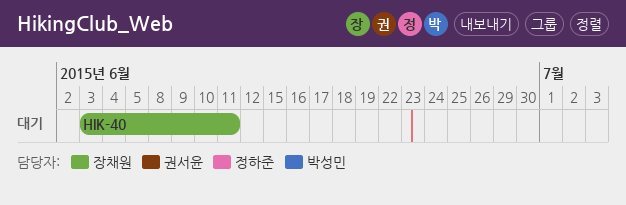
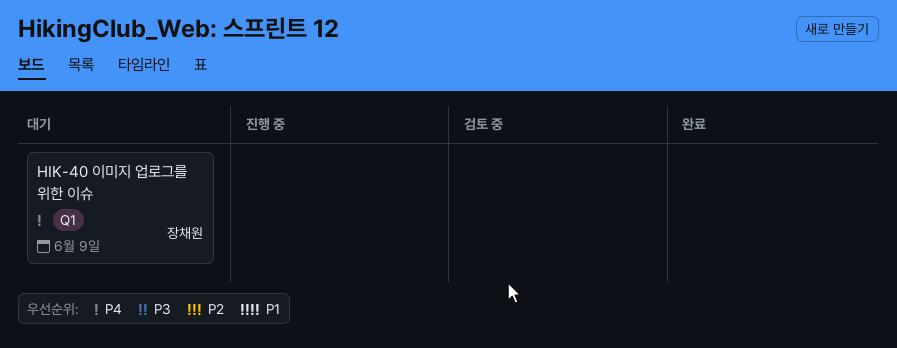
HIK-40, due: Jun 11 -> Jun 9

